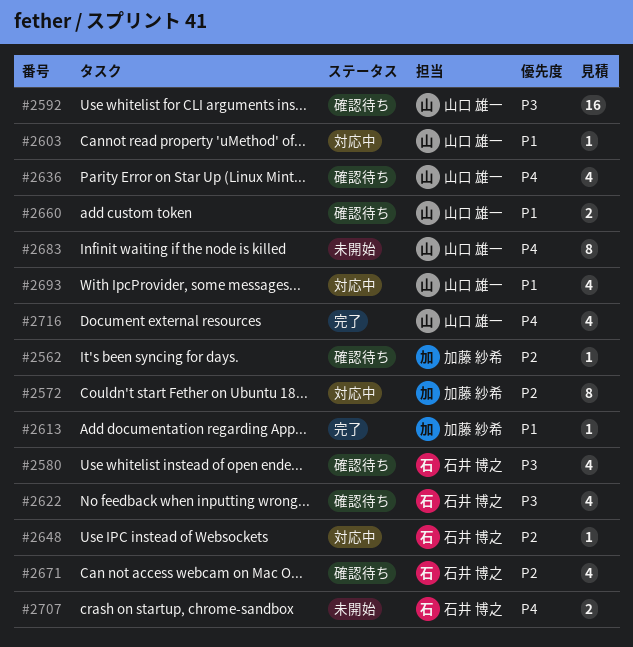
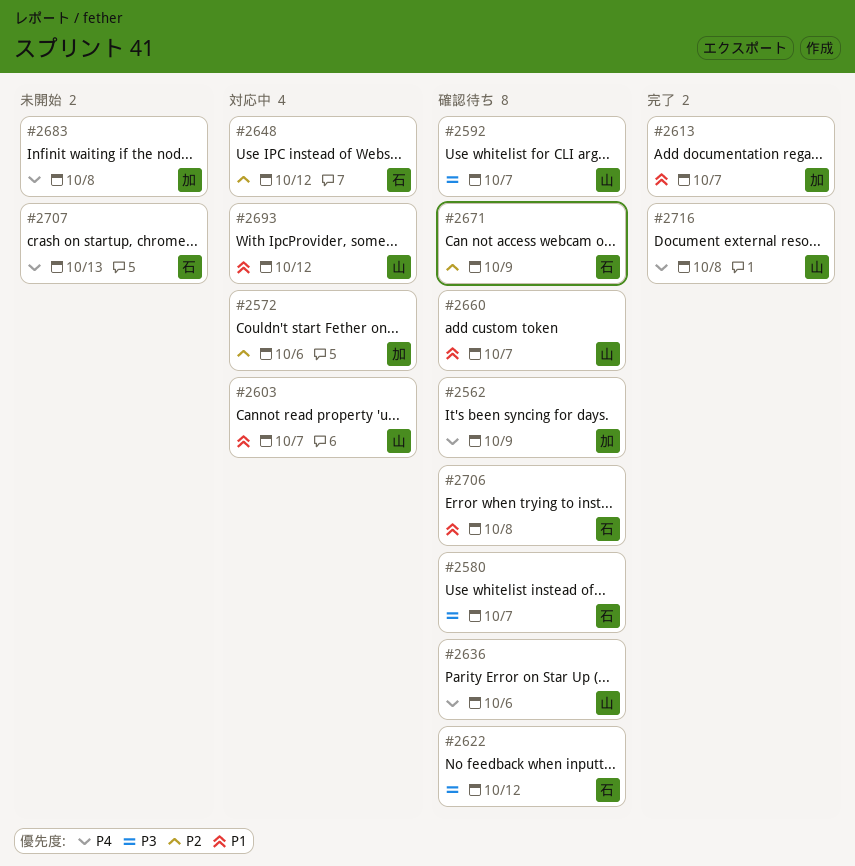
#2562, priority: P2 -> P4
#2683, owner: 山口 雄一 -> 加藤 紗希
#2706: none -> present

